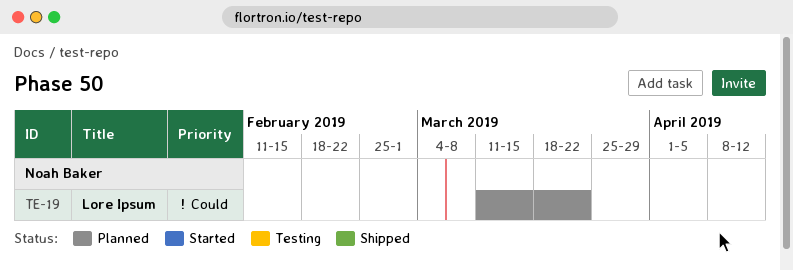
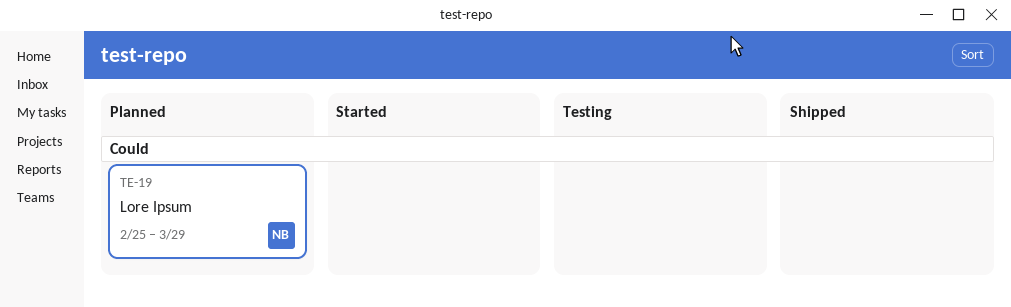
TE-19, start: Mar 11 -> Feb 25
TE-19, due: Mar 22 -> Mar 29

